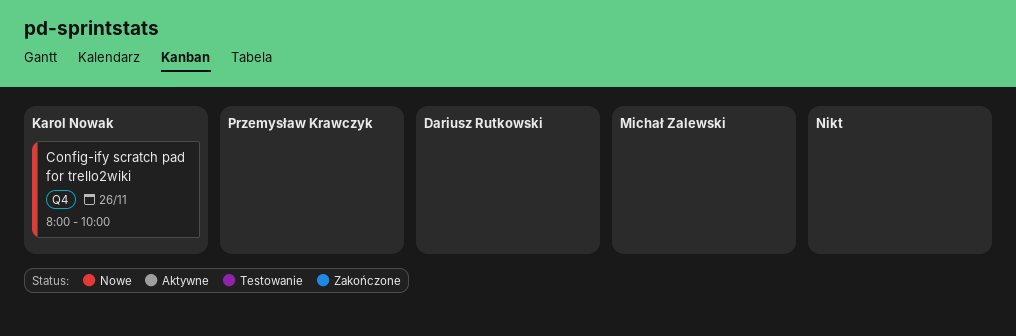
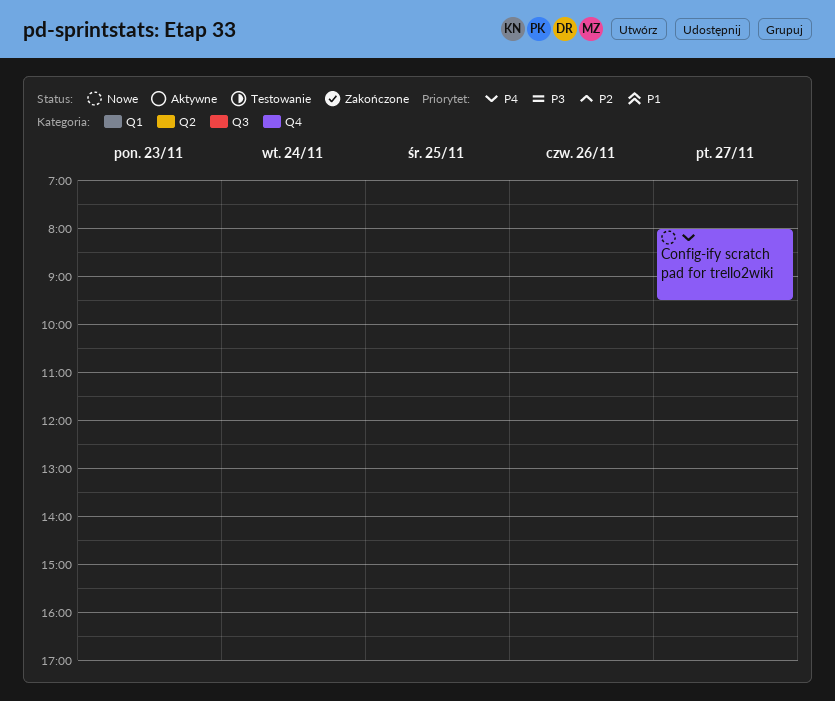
Config-ify scratch pad for trello2wiki, day: Nov 26 -> Nov 27
Config-ify scratch pad for trello2wiki, ends: 10:00 -> 09:30

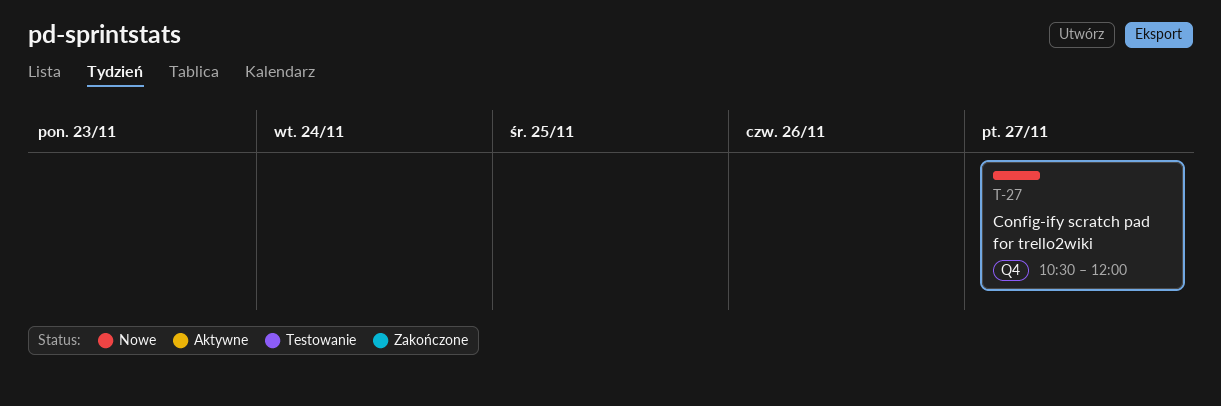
Config-ify scratch pad for trello2wiki, begins: 08:00 -> 10:30
Config-ify scratch pad for trello2wiki, ends: 09:30 -> 12:00

